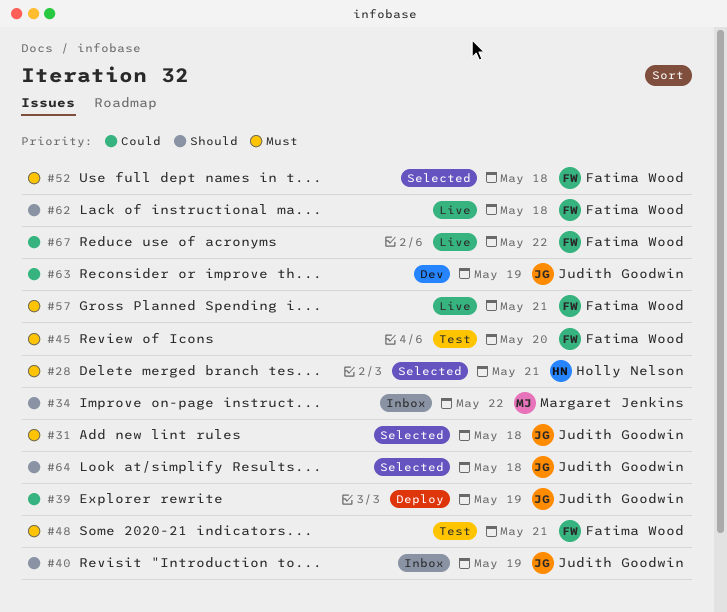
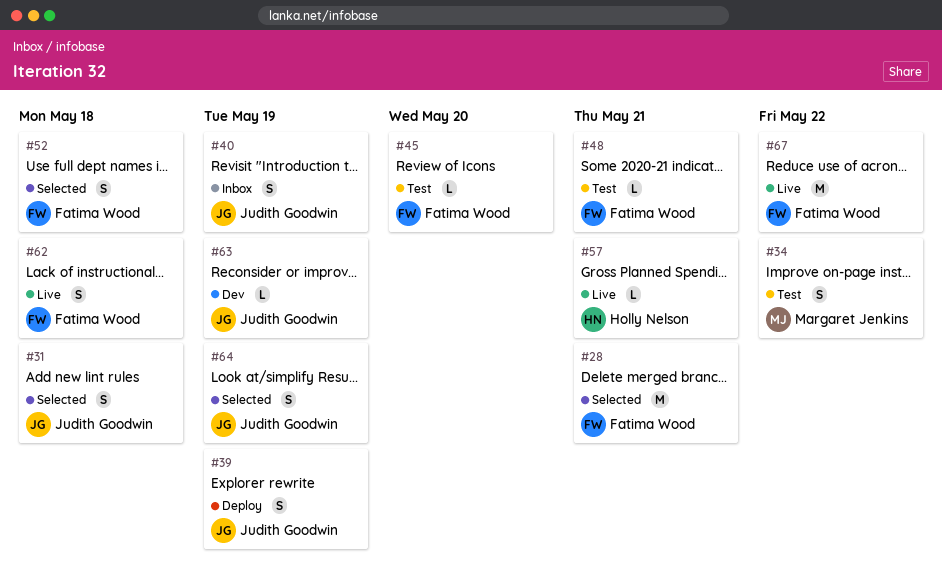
#28, owner: Holly Nelson -> Fatima Wood
#34, status: Inbox -> Test
#57, owner: Fatima Wood -> Holly Nelson
#64, due: May 18 -> May 19

